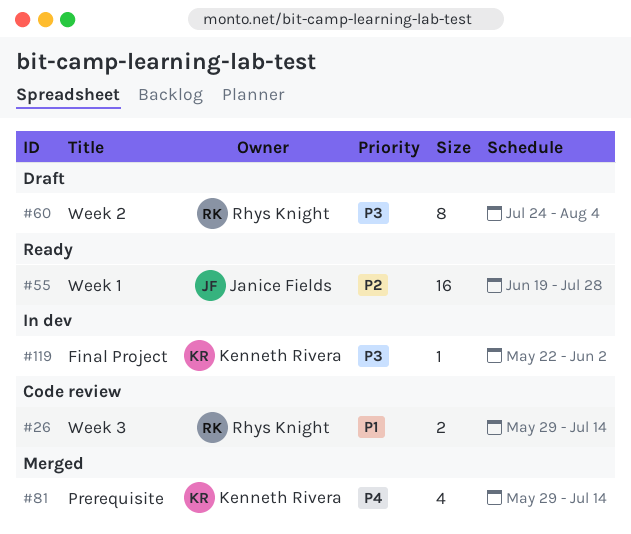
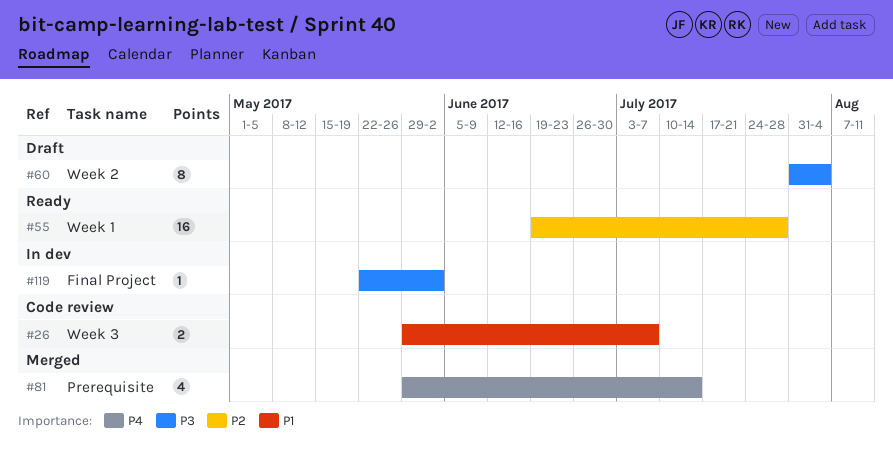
#26, due: Jul 14 -> Jul 7
#60, start: Jul 24 -> Jul 31

